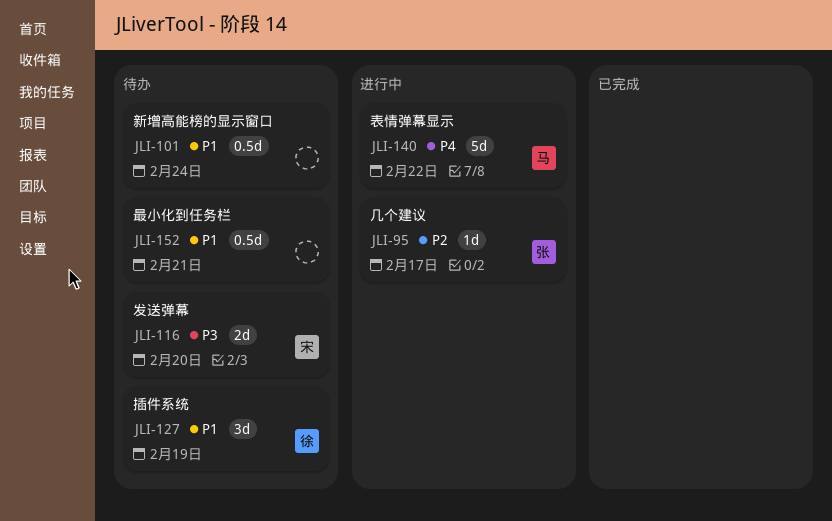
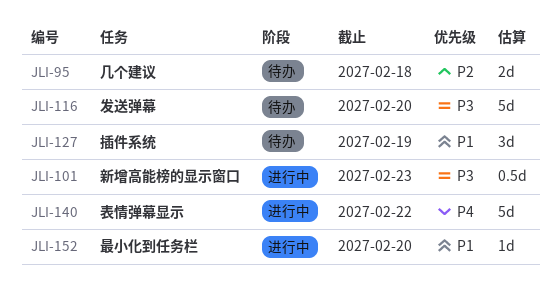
JLI-95, status: 进行中 -> 待办
JLI-95, estimate: 1d -> 2d
JLI-95, due: Feb 17 -> Feb 18
JLI-101, status: 待办 -> 进行中
JLI-101, priority: P1 -> P3
JLI-101, due: Feb 24 -> Feb 23
JLI-116, estimate: 2d -> 5d
JLI-152, status: 待办 -> 进行中
JLI-152, estimate: 0.5d -> 1d
JLI-152, due: Feb 21 -> Feb 20

